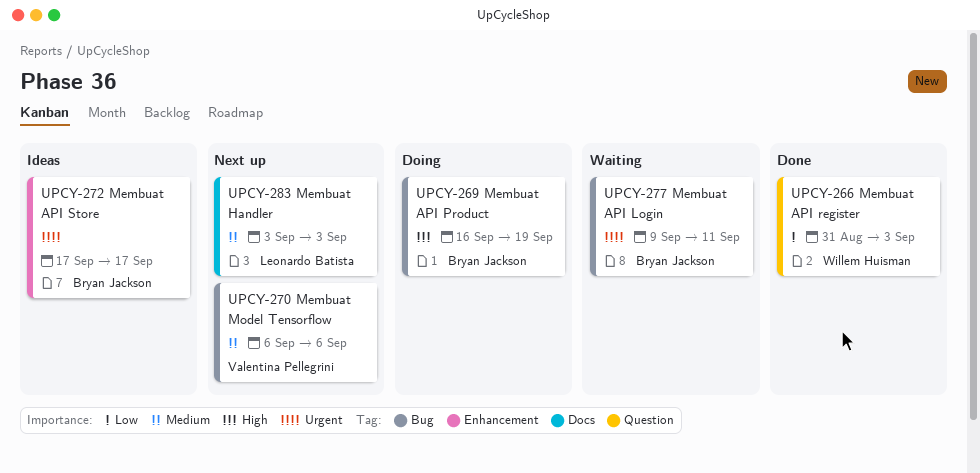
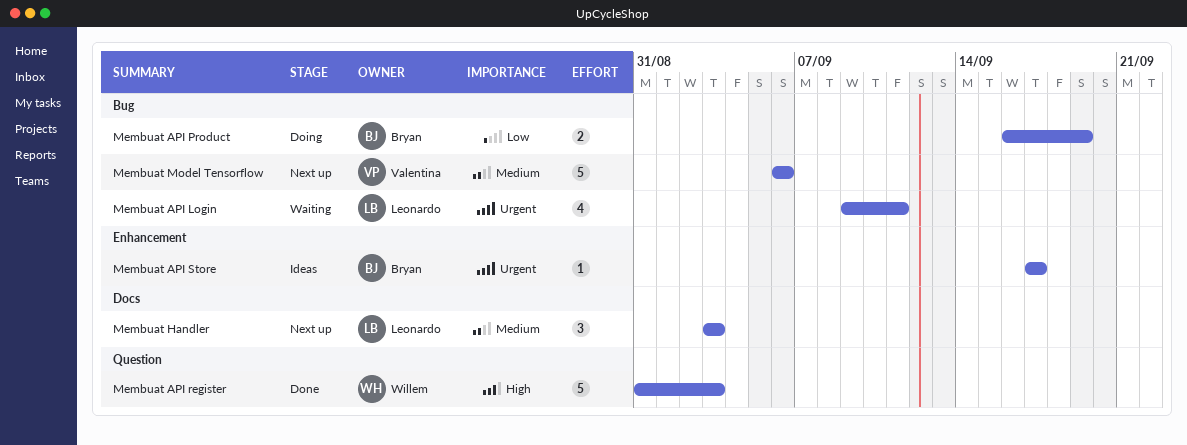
Membuat API Login, owner: Bryan Jackson -> Leonardo Batista
Membuat API Product, priority: High -> Low
Membuat API register, priority: Low -> High

